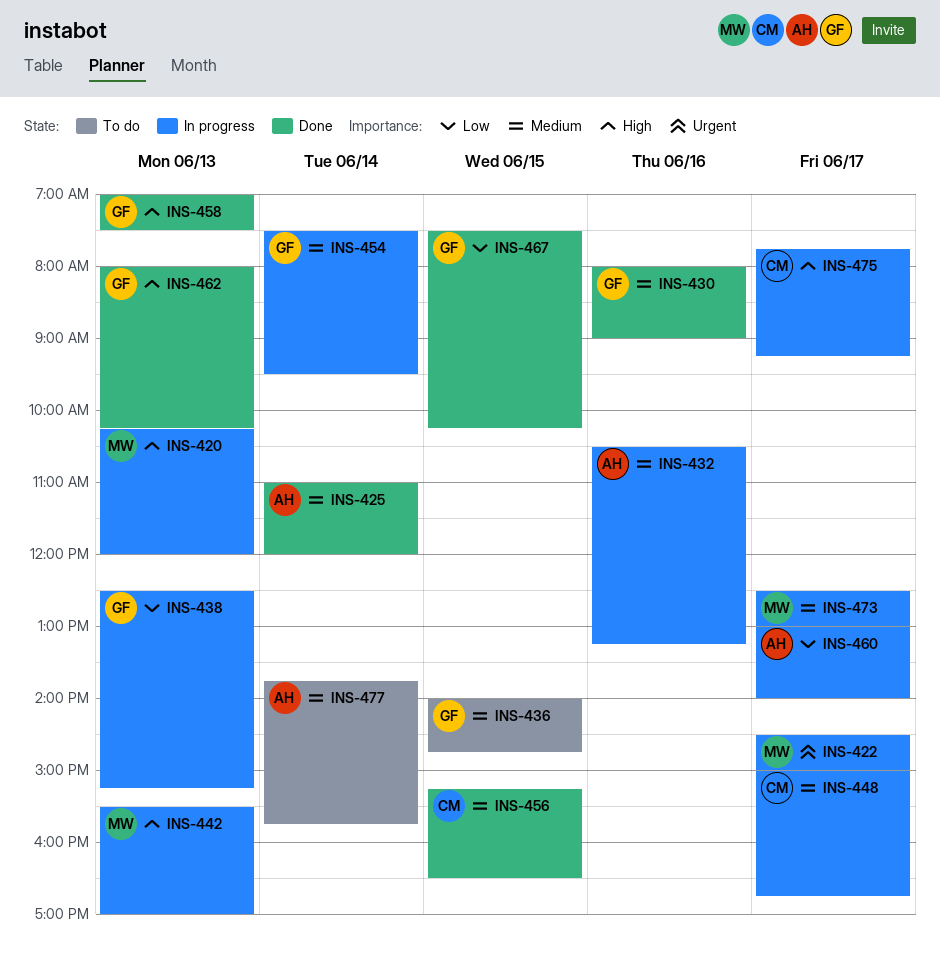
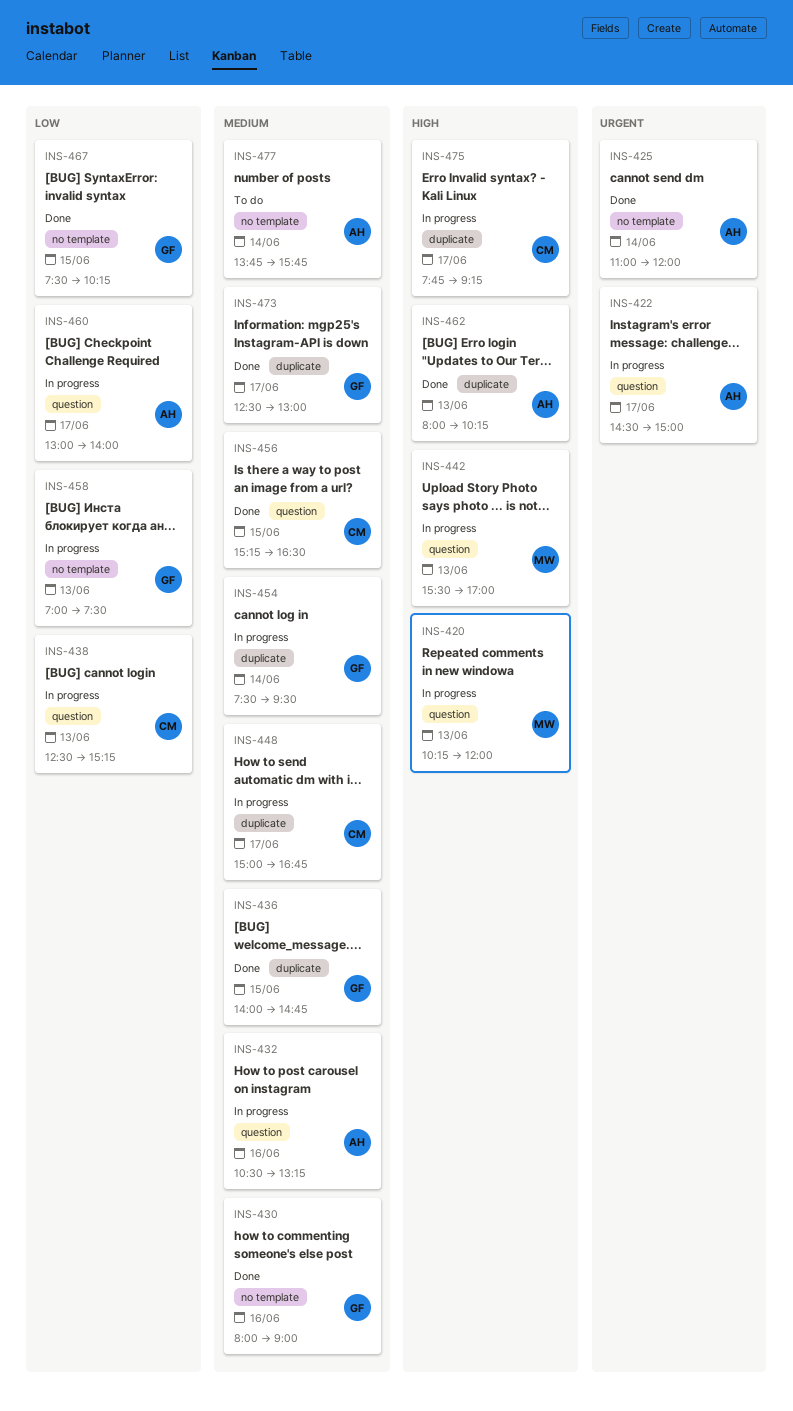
INS-422, owner: MW -> AH
INS-425, priority: Medium -> Urgent
INS-436, status: To do -> Done
INS-438, owner: GF -> CM
INS-458, status: Done -> In progress
INS-458, priority: High -> Low
INS-462, owner: GF -> AH
INS-473, status: In progress -> Done
INS-473, owner: MW -> GF

